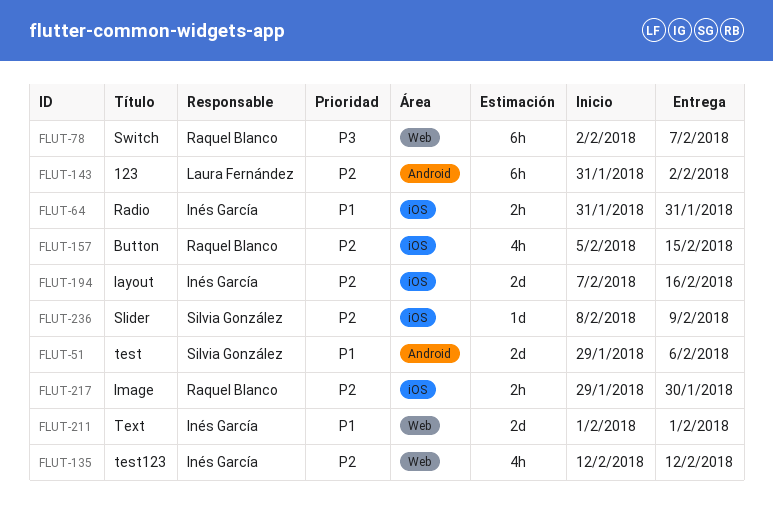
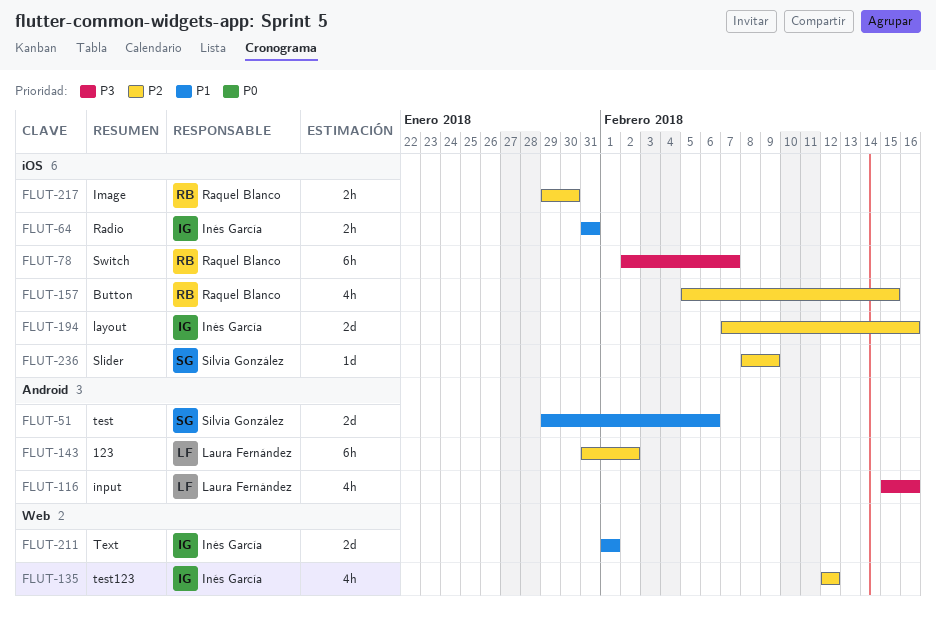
FLUT-78, label: Web -> iOS
FLUT-116: none -> present

